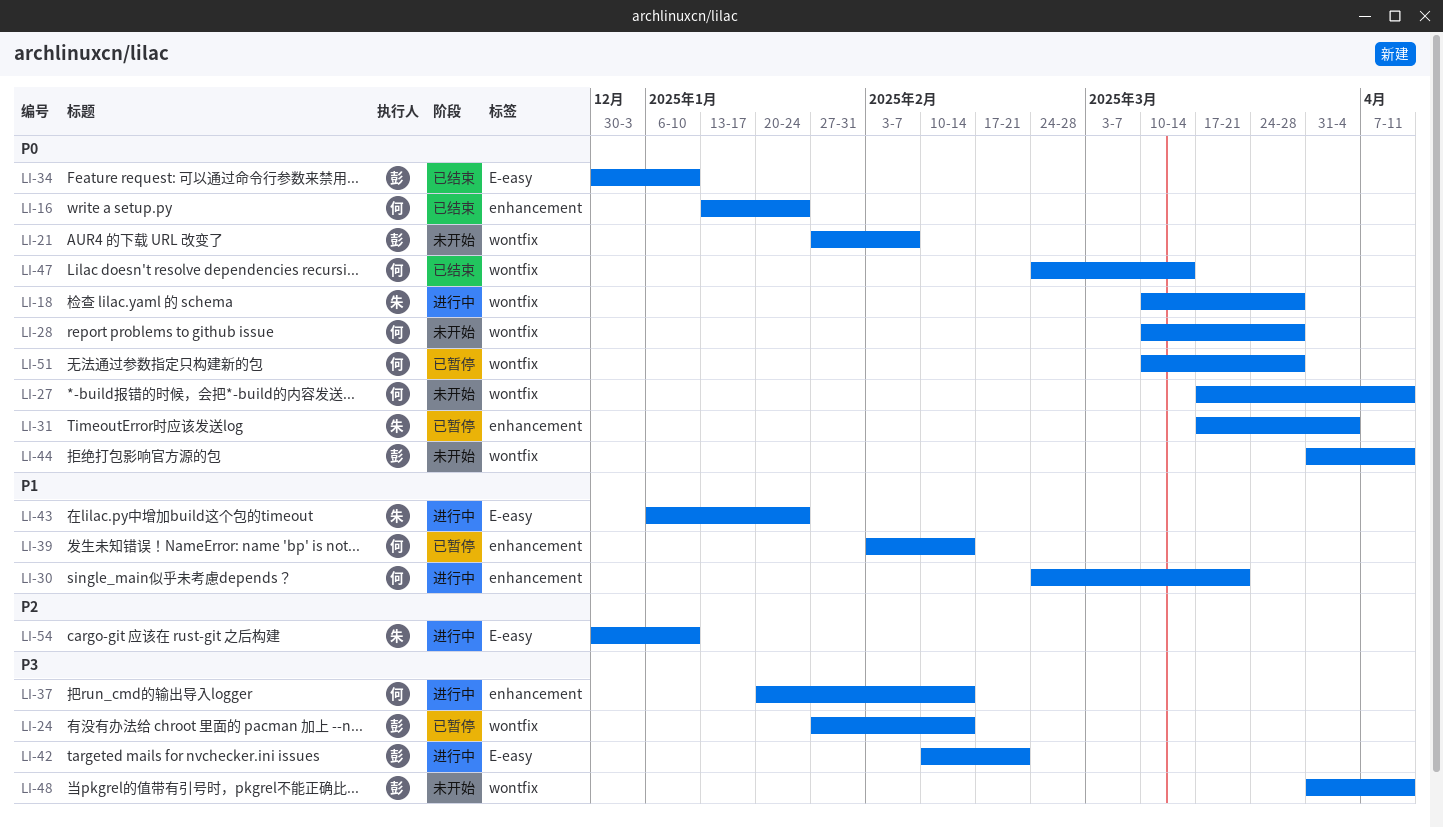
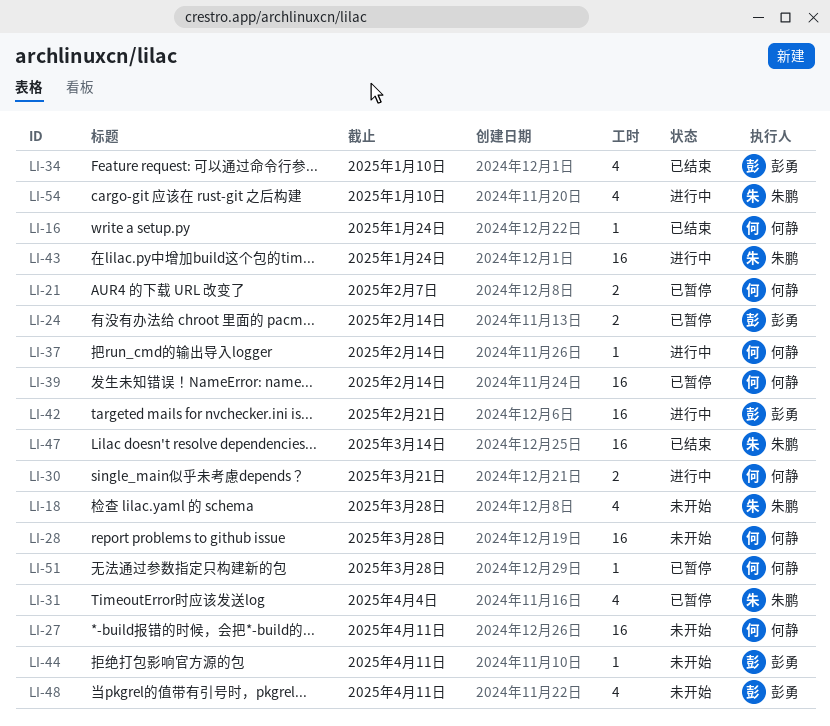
LI-18, status: 进行中 -> 未开始
LI-21, status: 未开始 -> 已暂停
LI-21, owner: 彭勇 -> 何静
LI-47, owner: 何静 -> 朱鹏

